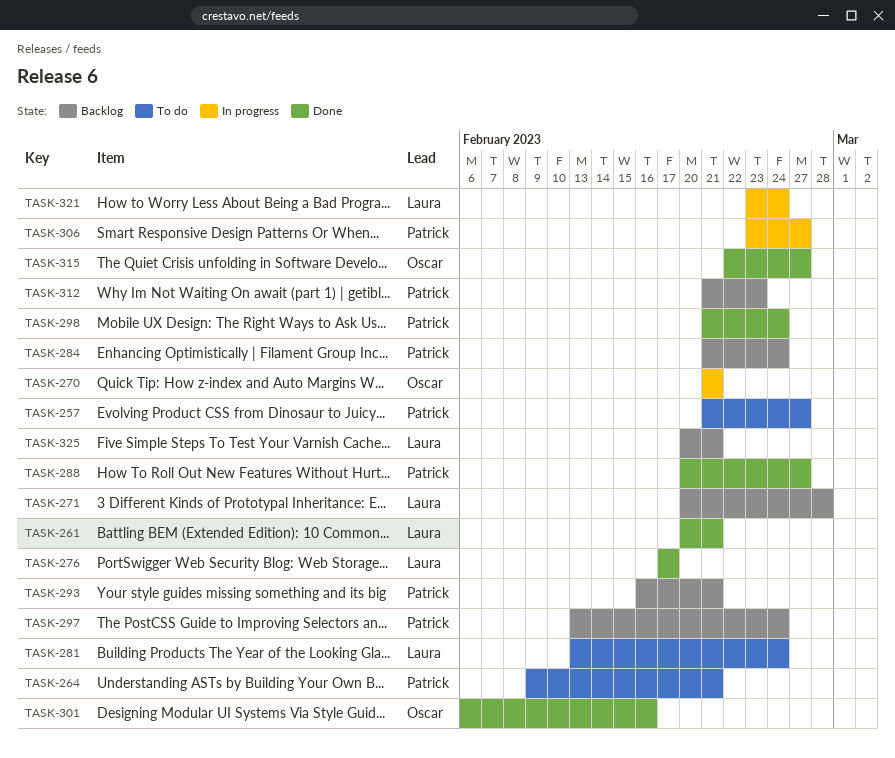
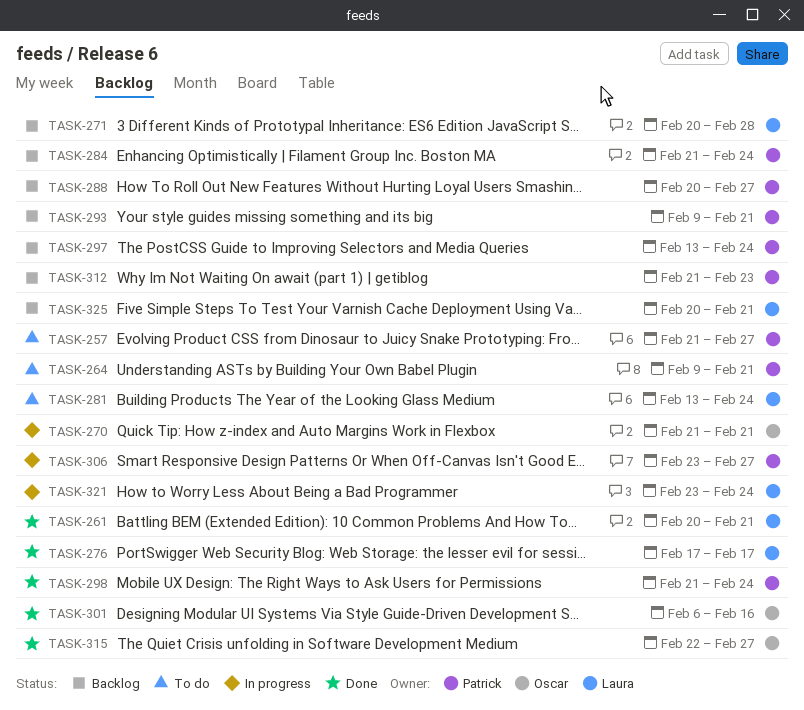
TASK-288, status: Done -> Backlog
TASK-293, start: Feb 16 -> Feb 9

